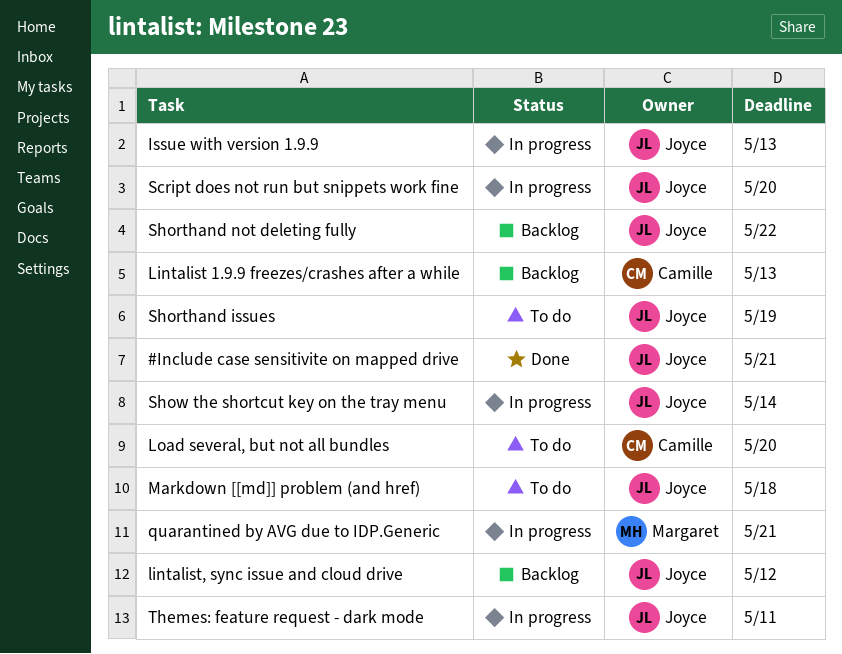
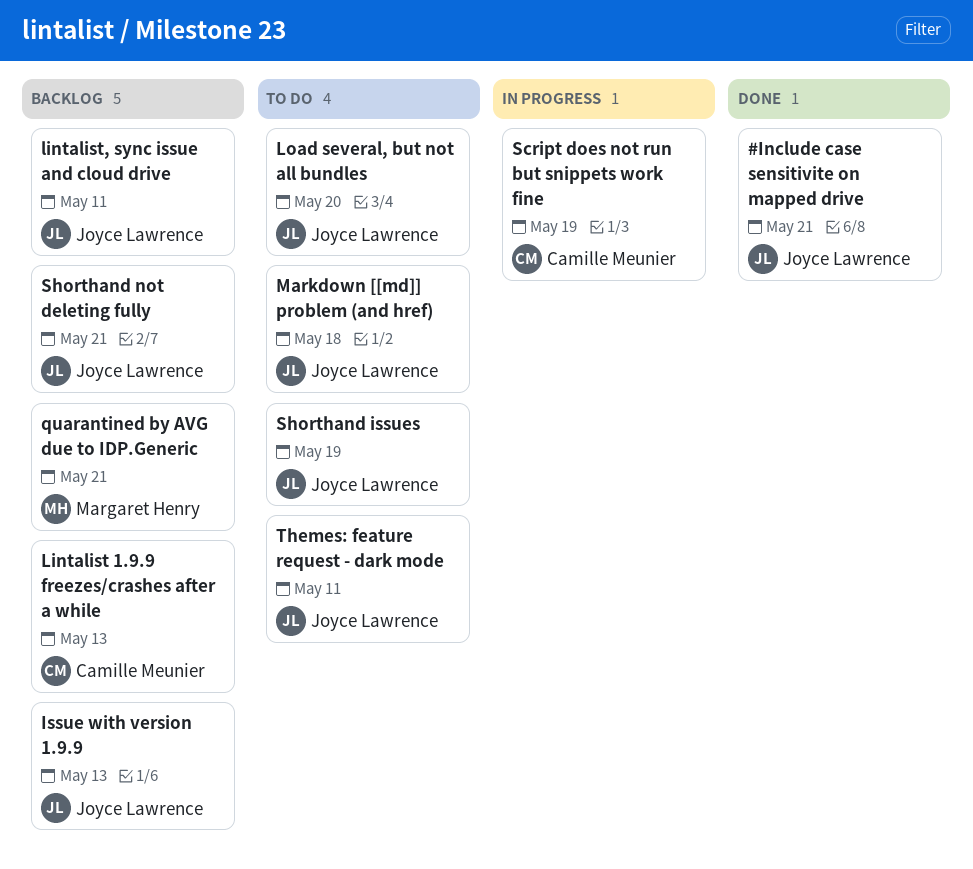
Issue with version 1.9.9, status: In progress -> Backlog
lintalist, sync issue and cloud drive, due: May 12 -> May 11
Load several, but not all bundles, owner: Camille Meunier -> Joyce Lawrence
quarantined by AVG due to IDP.Generic, status: In progress -> Backlog
Script does not run but snippets work fine, owner: Joyce Lawrence -> Camille Meunier
Script does not run but snippets work fine, due: May 20 -> May 19
Shorthand not deleting fully, due: May 22 -> May 21
Show the shortcut key on the tray menu: present -> none
Themes: feature request - dark mode, status: In progress -> To do

